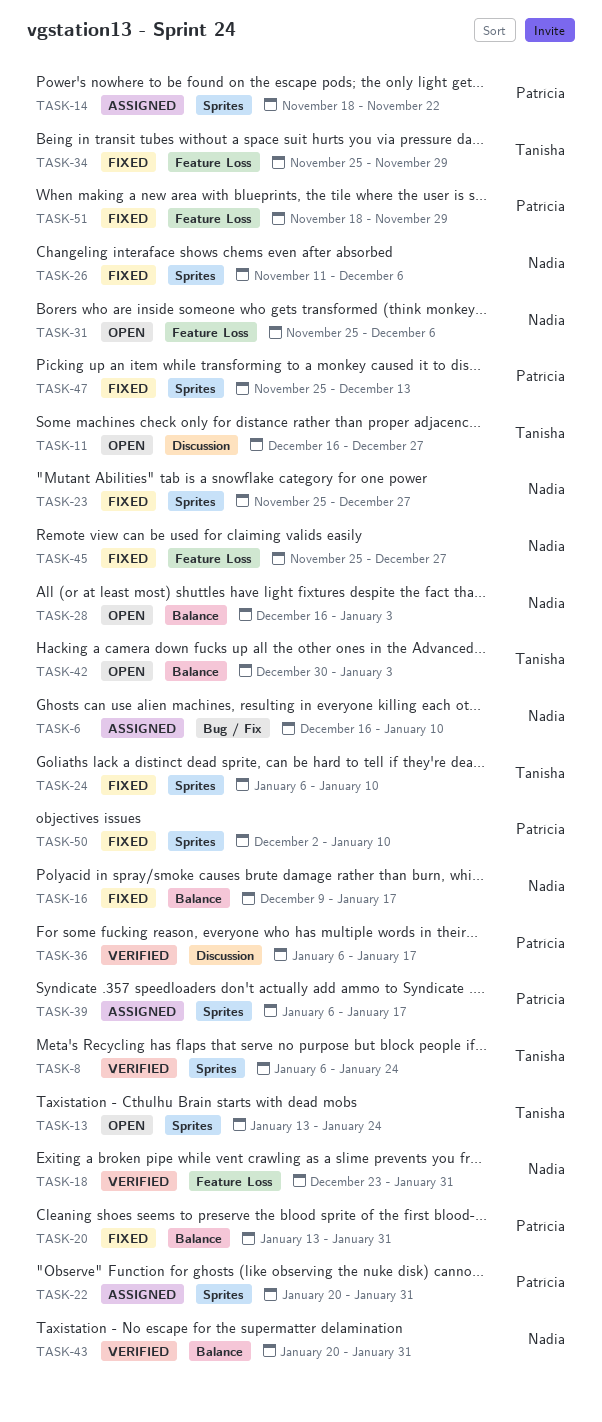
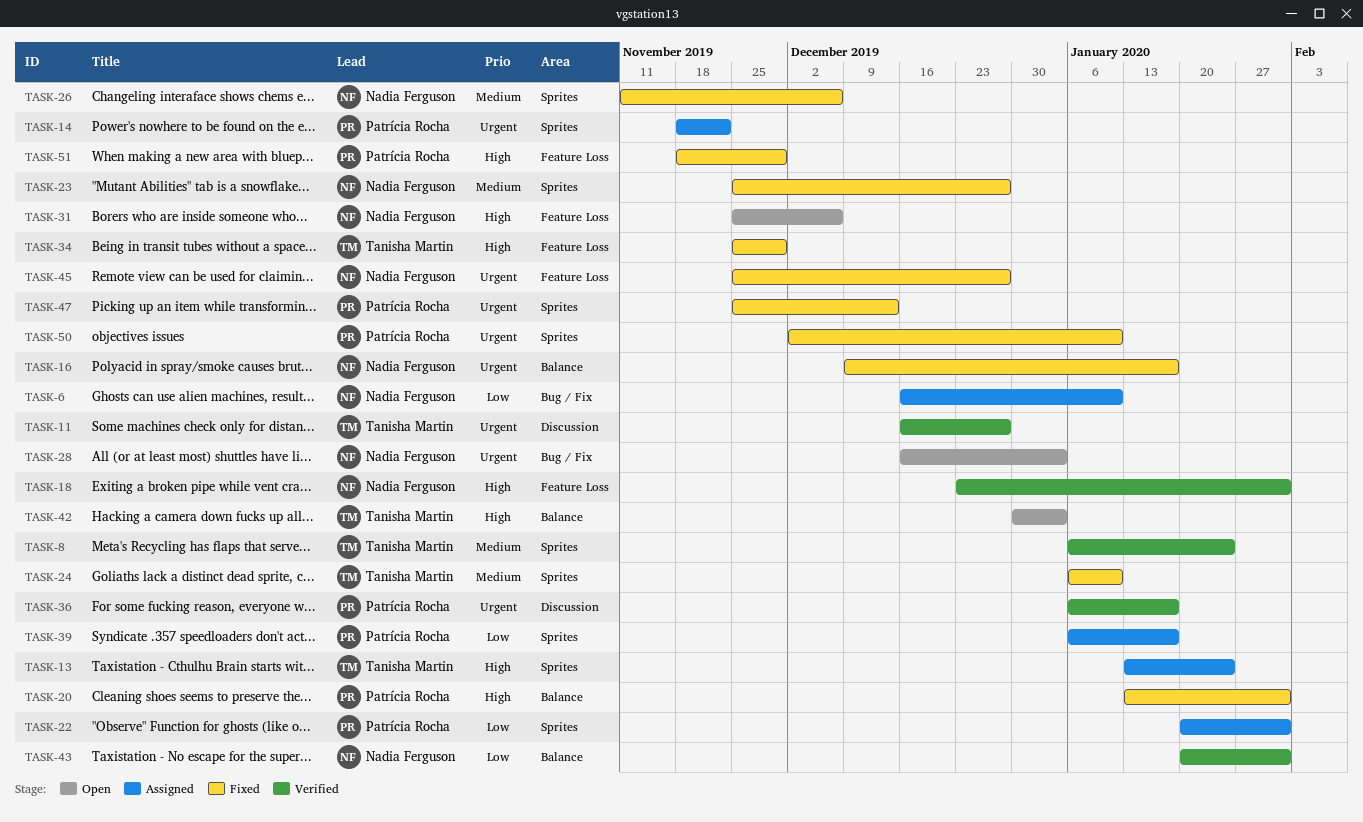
TASK-11, status: Open -> Verified
TASK-13, status: Open -> Assigned
TASK-28, label: Balance -> Bug / Fix

